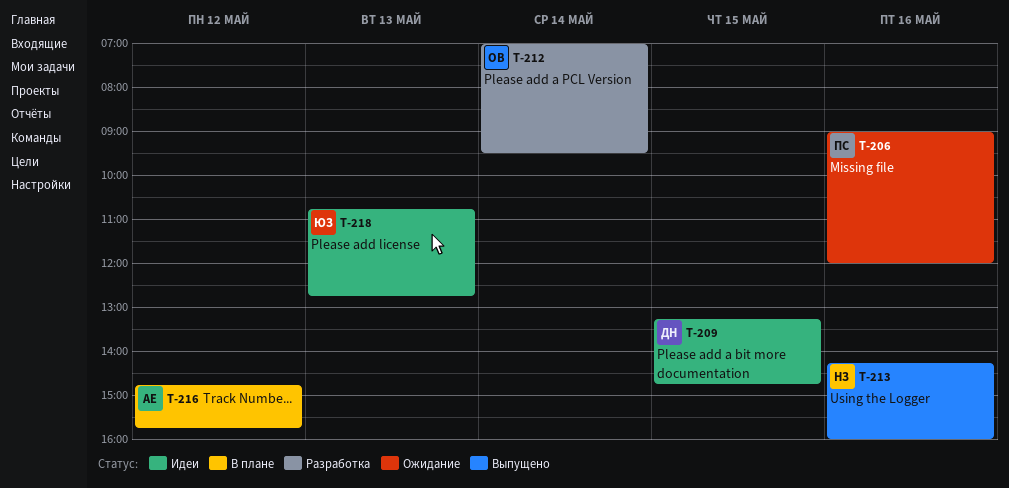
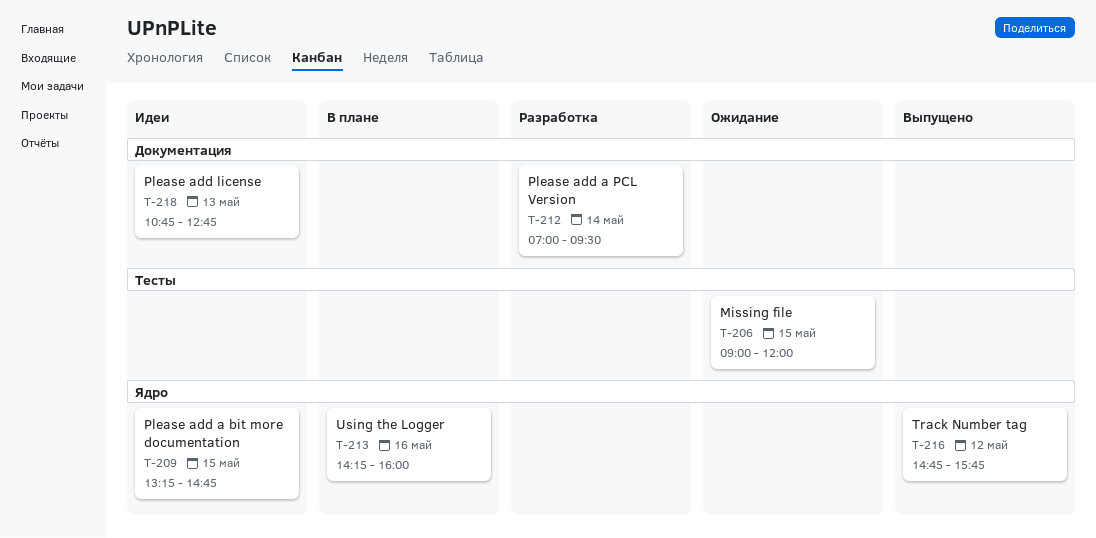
T-206, day: May 16 -> May 15
T-213, status: Выпущено -> В плане
T-216, status: В плане -> Выпущено

